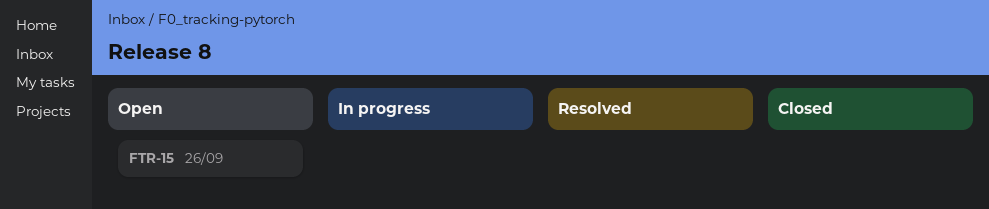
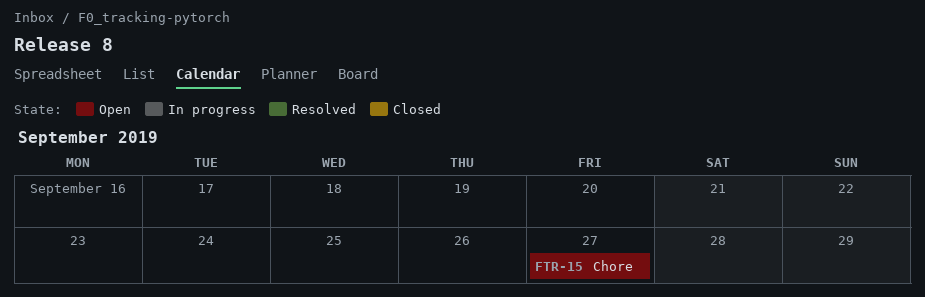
FTR-15, due: Sep 26 -> Sep 27

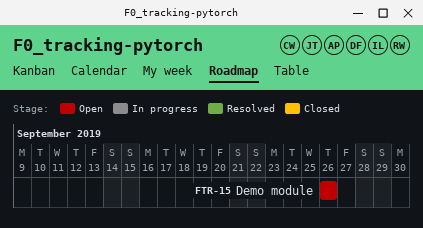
FTR-15, due: Sep 27 -> Sep 26

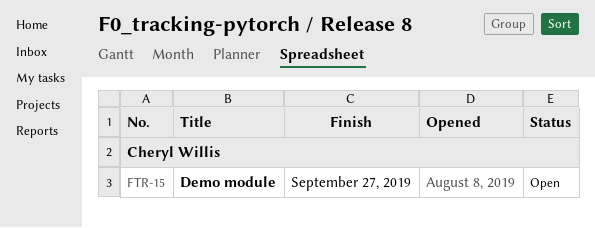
FTR-15, due: Sep 26 -> Sep 27

